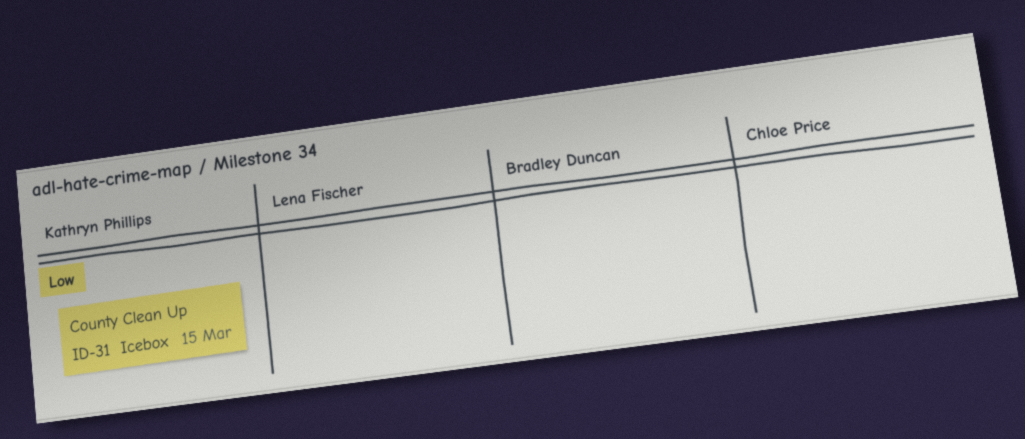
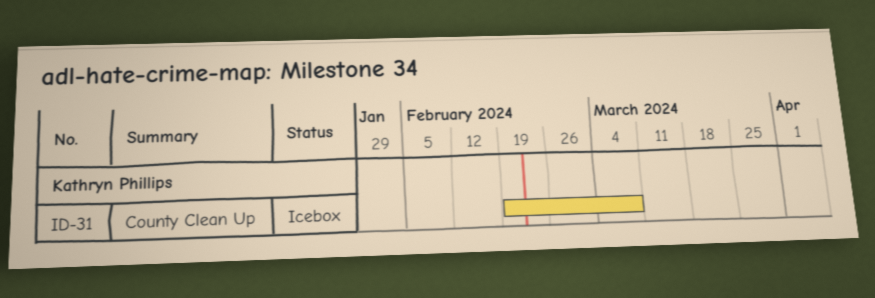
ID-31, due: Mar 15 -> Mar 8

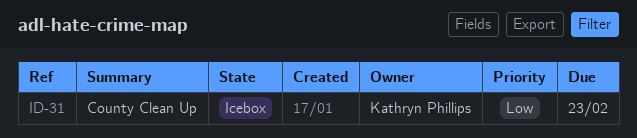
ID-31, due: Mar 8 -> Feb 23

